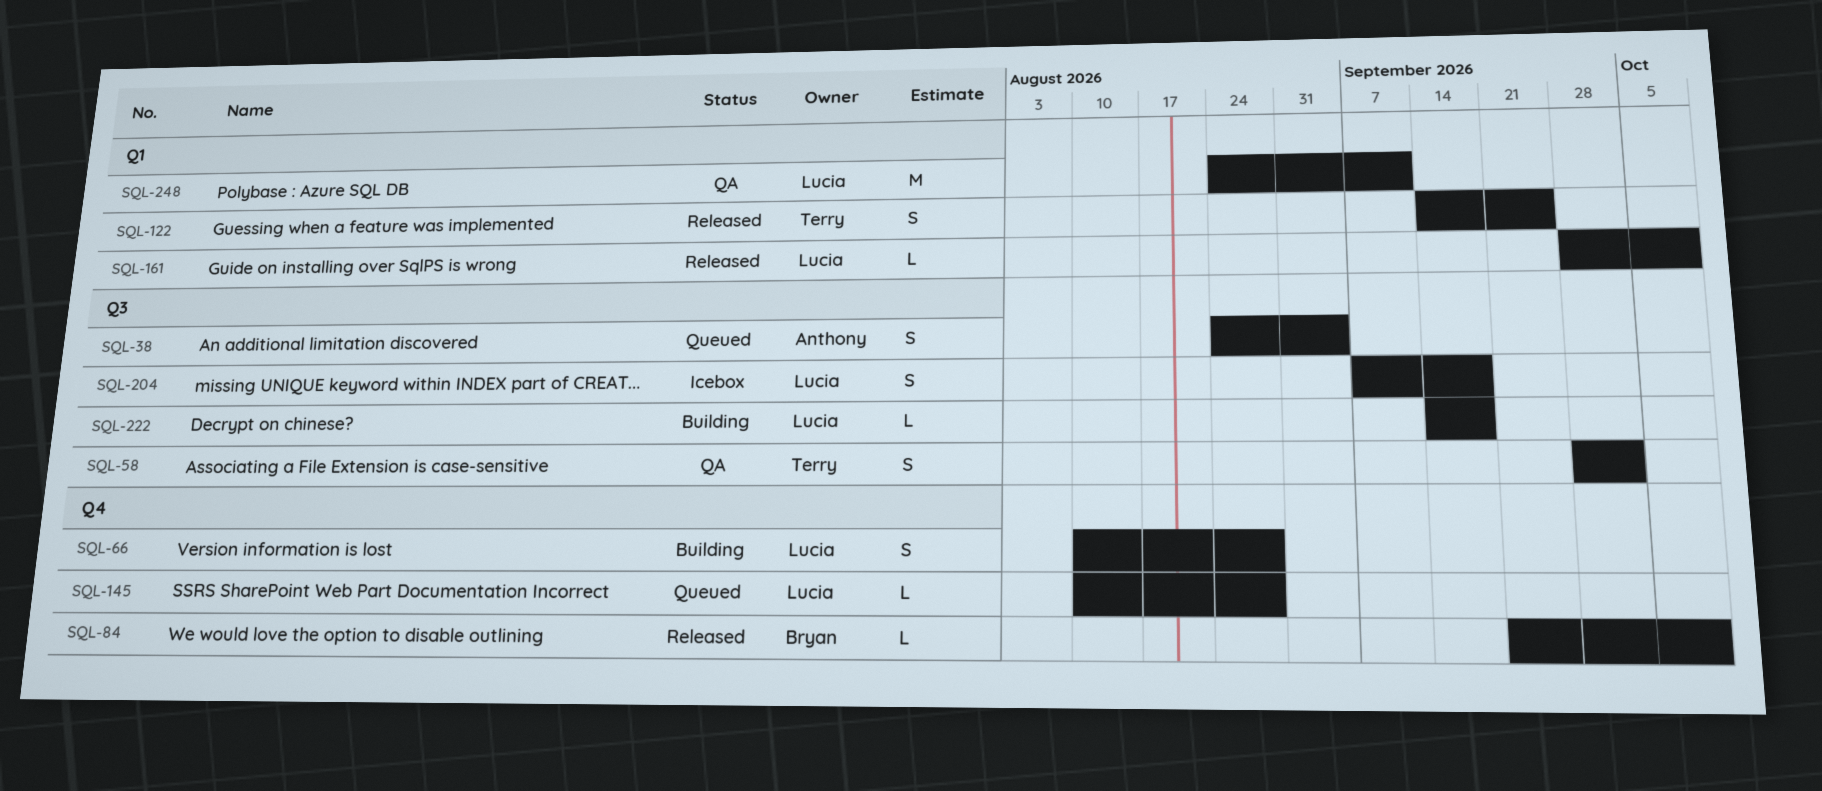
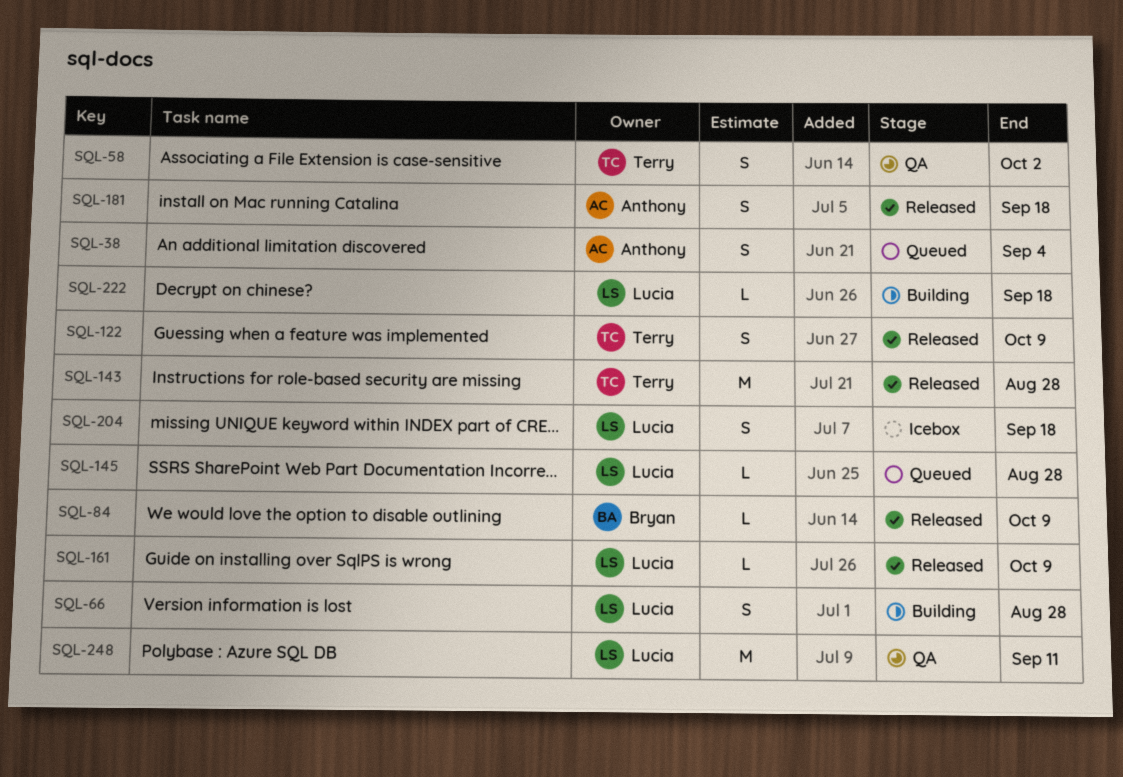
SQL-122, due: Sep 25 -> Oct 9
SQL-143: none -> present
SQL-181: none -> present

